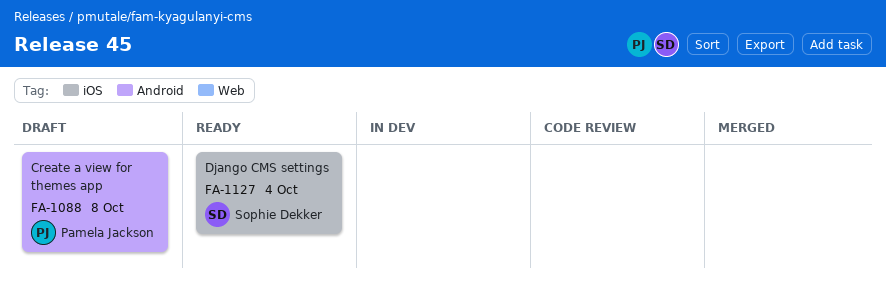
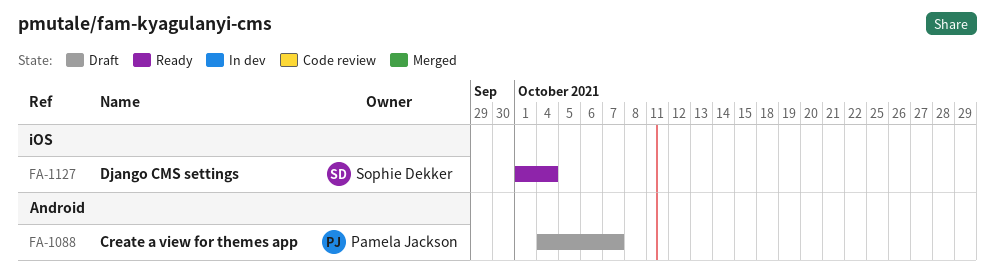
FA-1088, due: Oct 8 -> Oct 7

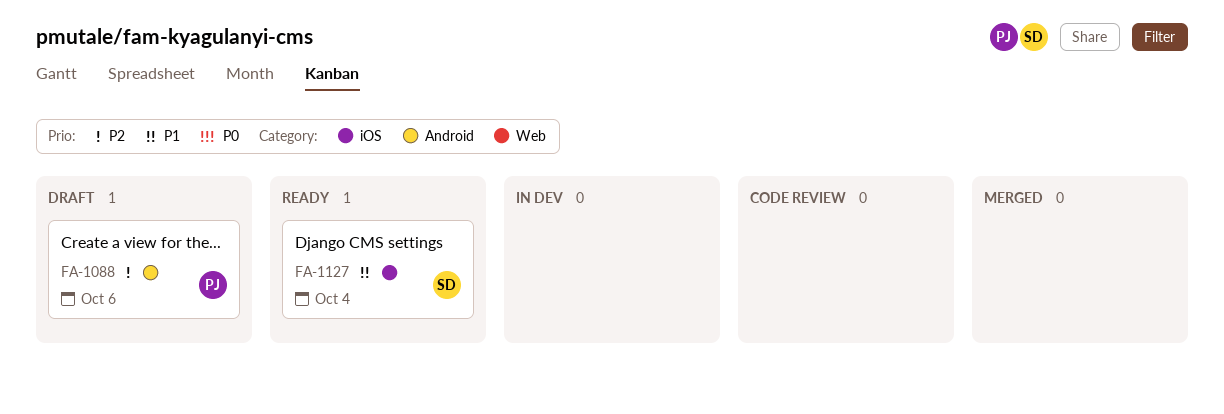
FA-1088, due: Oct 7 -> Oct 6

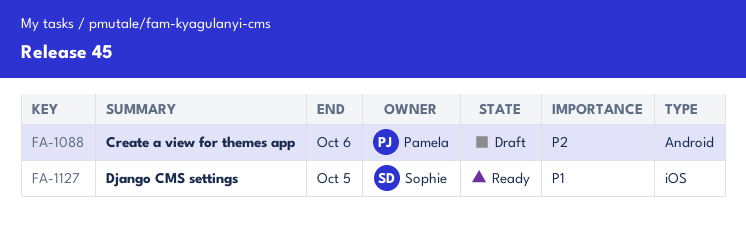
FA-1127, due: Oct 4 -> Oct 5

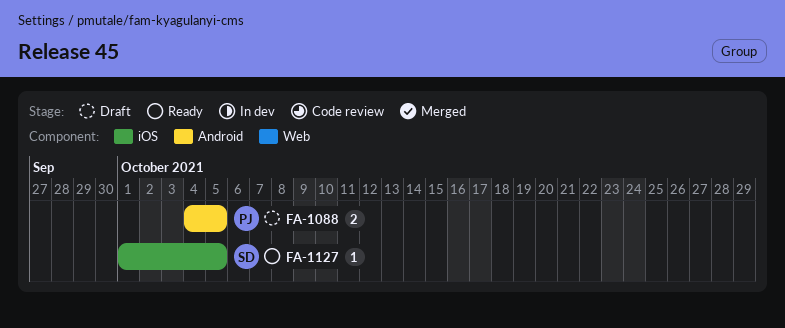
FA-1088, due: Oct 6 -> Oct 5

